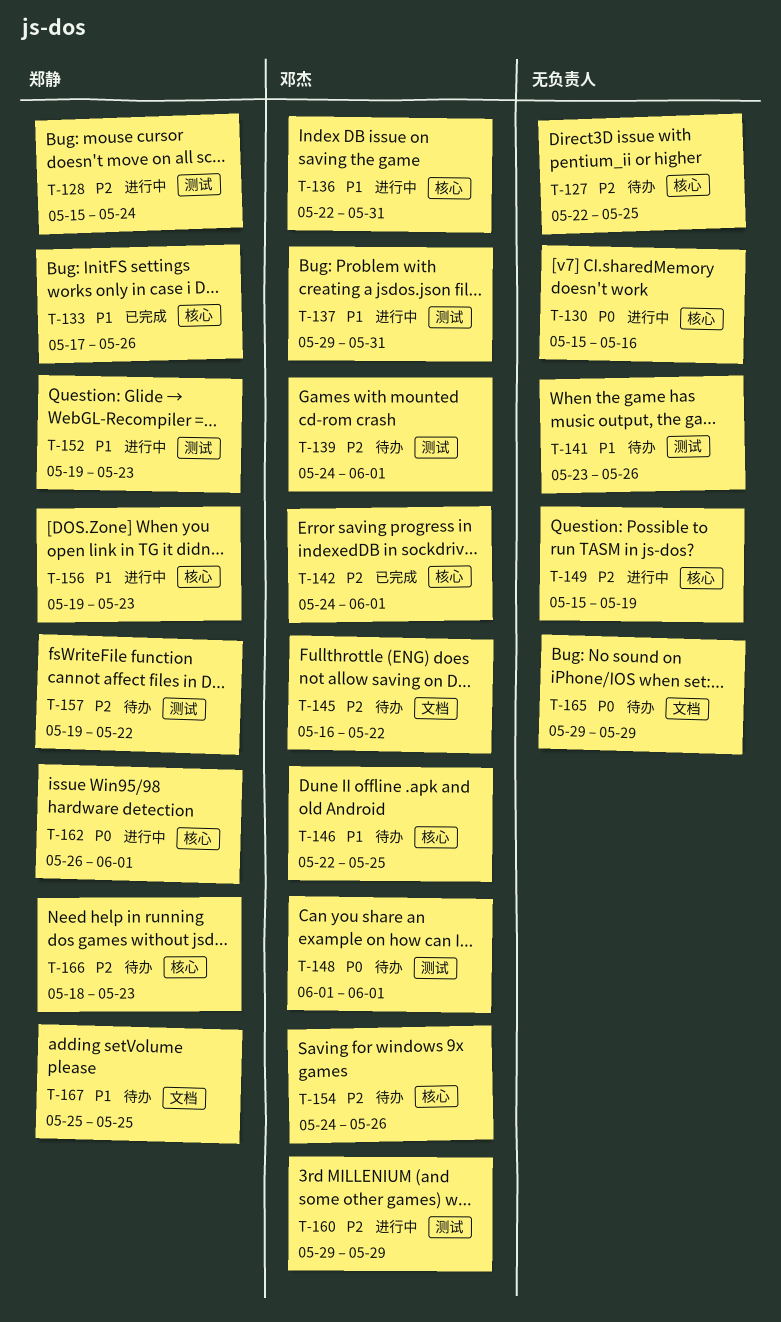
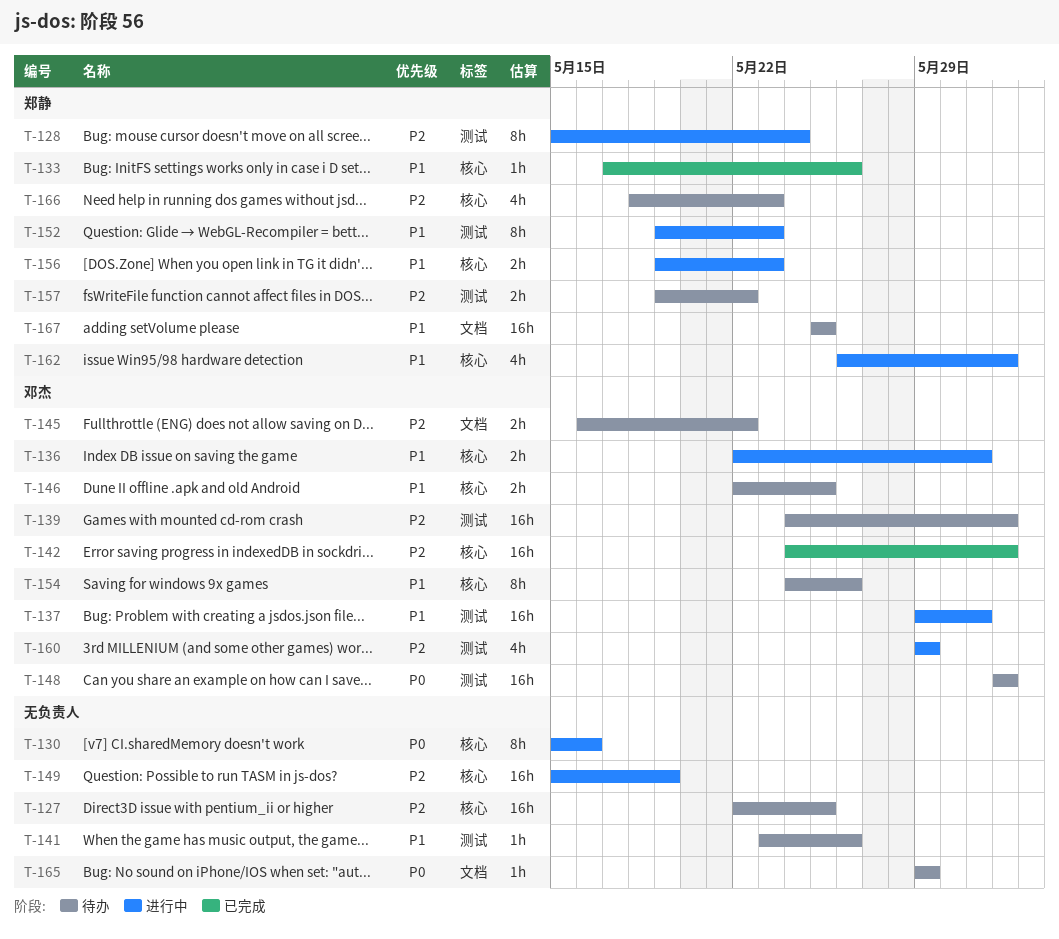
T-154, priority: P2 -> P1
T-162, priority: P0 -> P1

